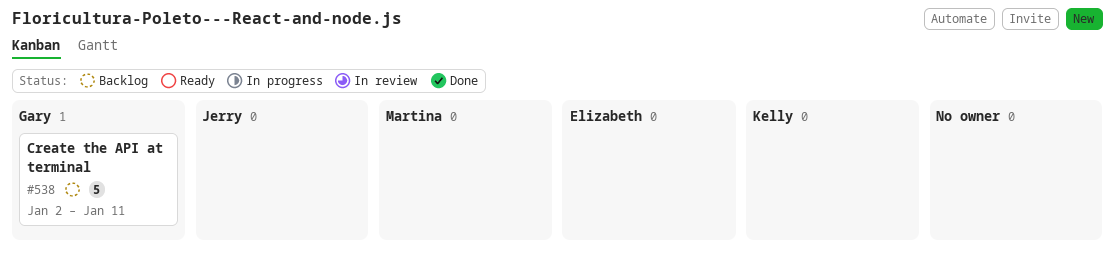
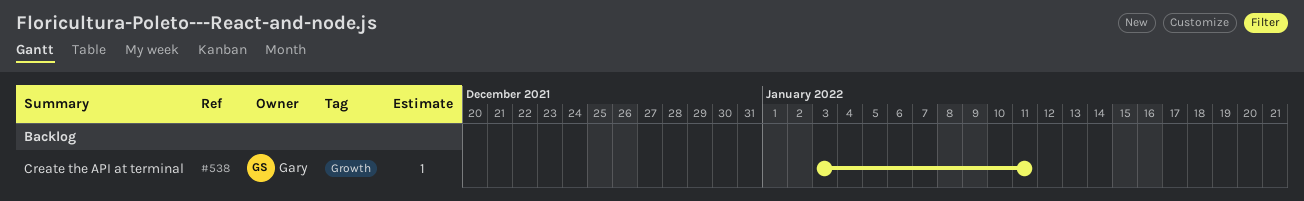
#538, estimate: 5 -> 1
#538, start: Jan 2 -> Jan 3

